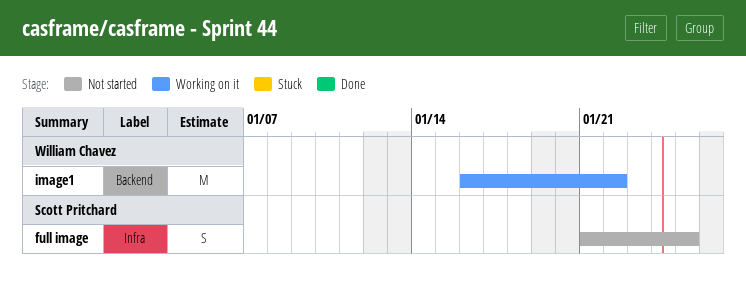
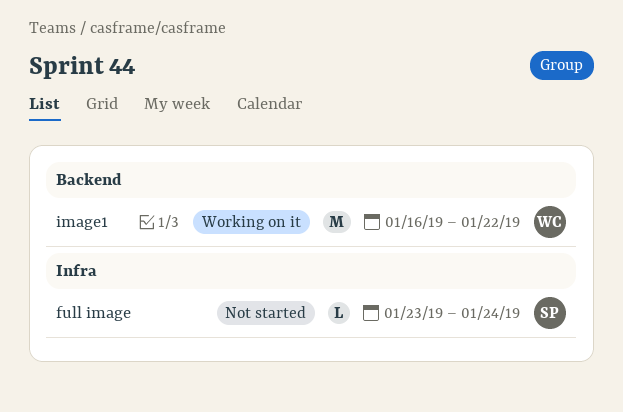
full image, estimate: S -> L
full image, start: Jan 21 -> Jan 23
full image, due: Jan 25 -> Jan 24

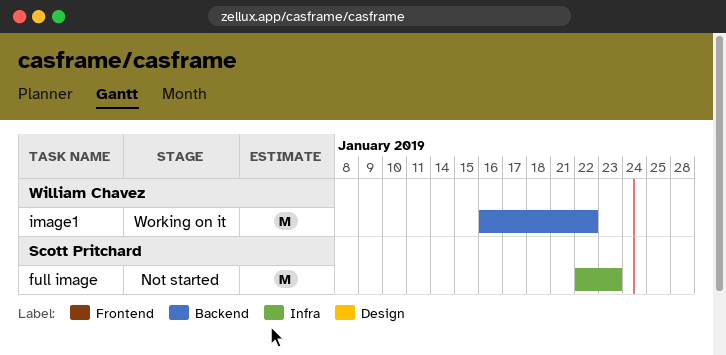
full image, estimate: L -> M
full image, start: Jan 23 -> Jan 22
full image, due: Jan 24 -> Jan 23

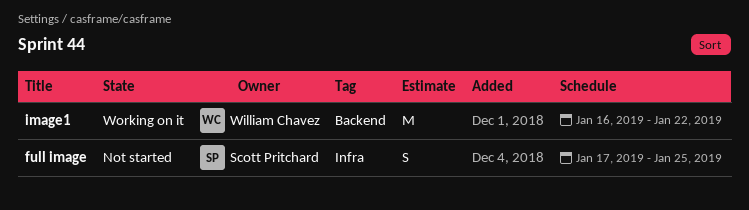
full image, estimate: M -> S
full image, start: Jan 22 -> Jan 17
full image, due: Jan 23 -> Jan 25

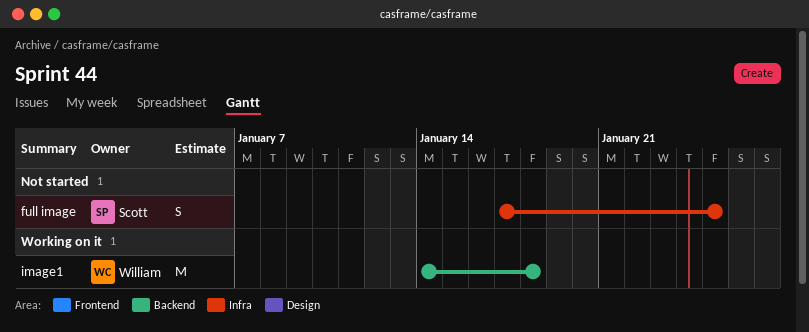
image1, start: Jan 16 -> Jan 14
image1, due: Jan 22 -> Jan 18

